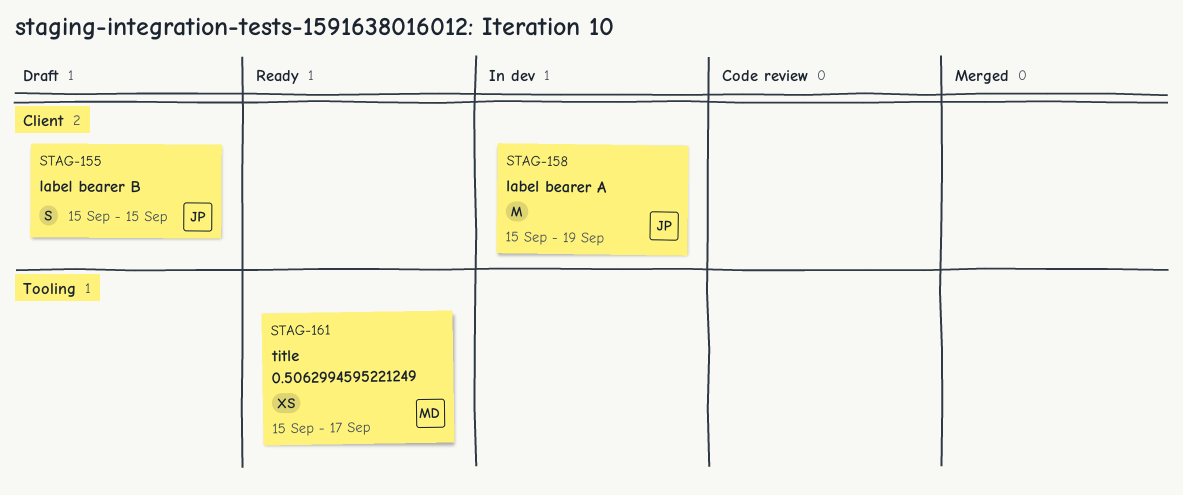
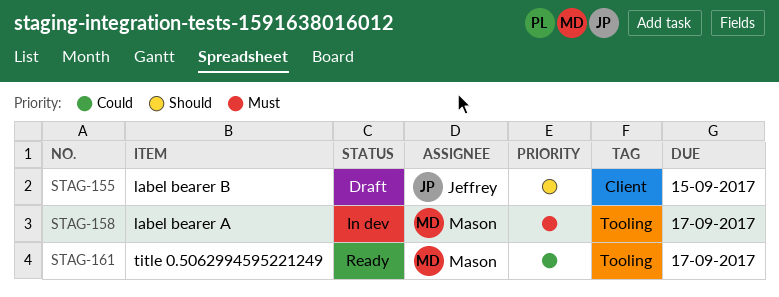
STAG-158, owner: Jeffrey -> Mason
STAG-158, label: Client -> Tooling
STAG-158, due: Sep 19 -> Sep 17

